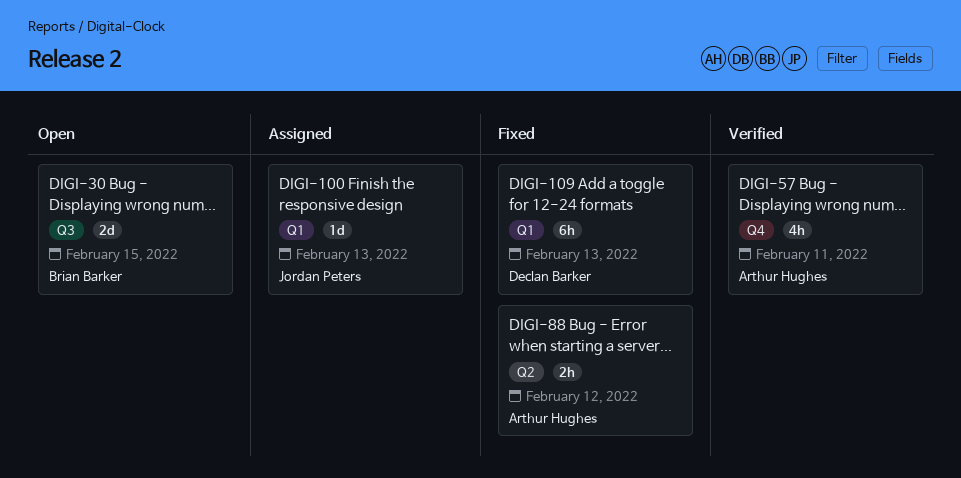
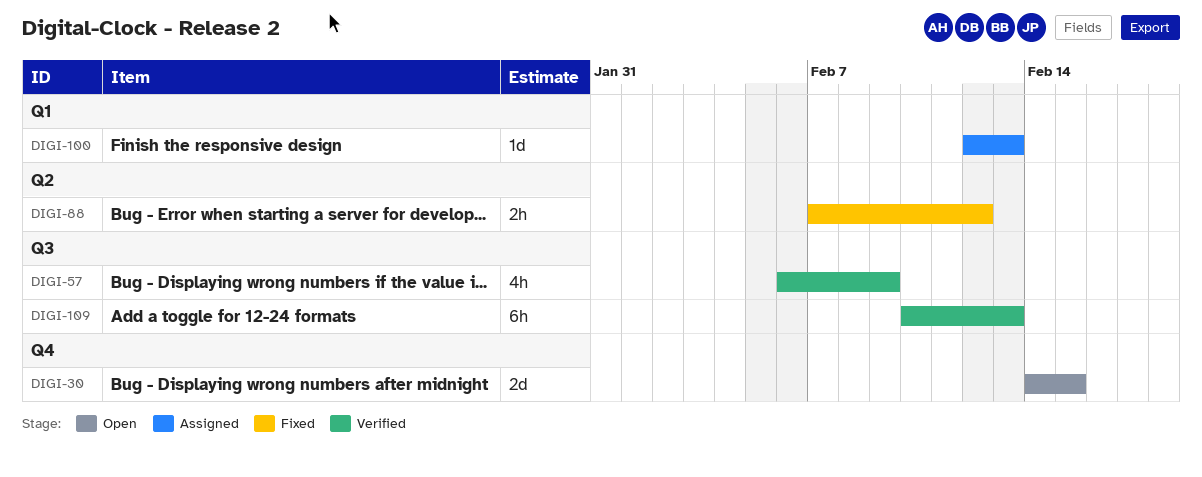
DIGI-30, label: Q3 -> Q4
DIGI-57, label: Q4 -> Q3
DIGI-57, due: Feb 11 -> Feb 9
DIGI-109, status: Fixed -> Verified
DIGI-109, label: Q1 -> Q3

